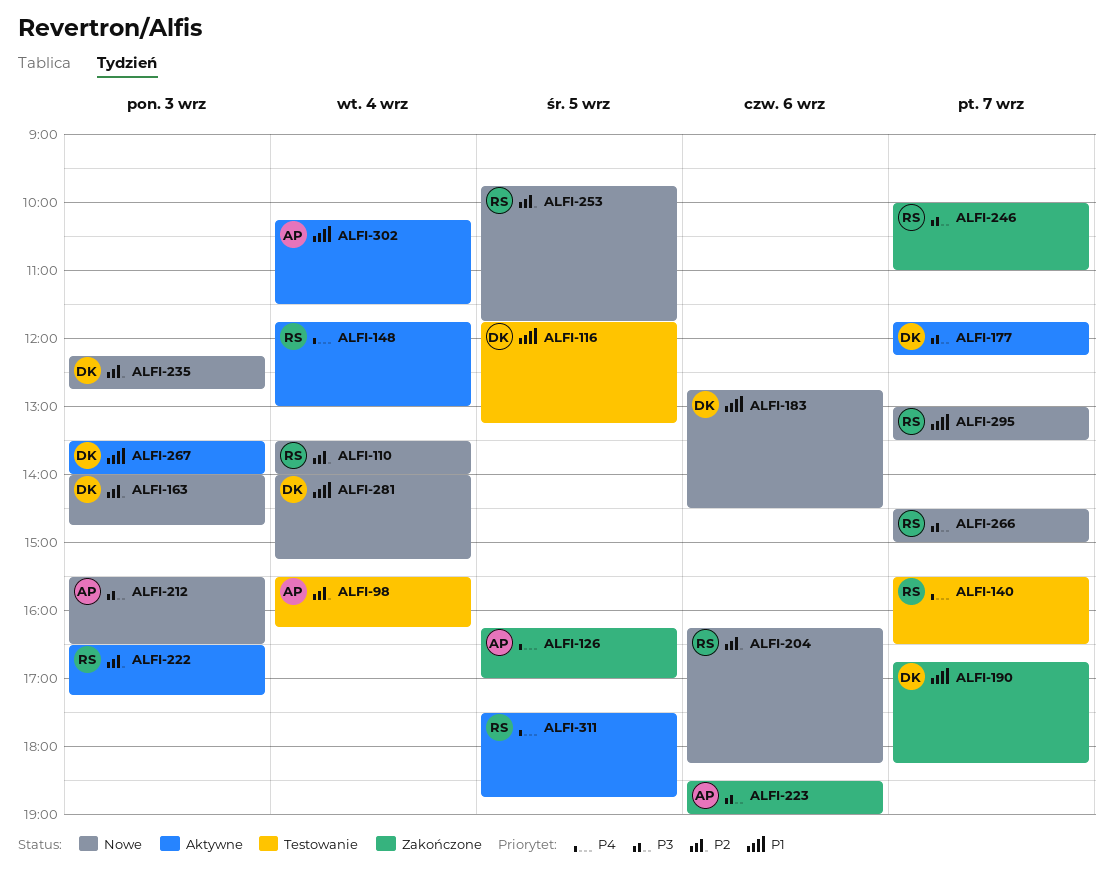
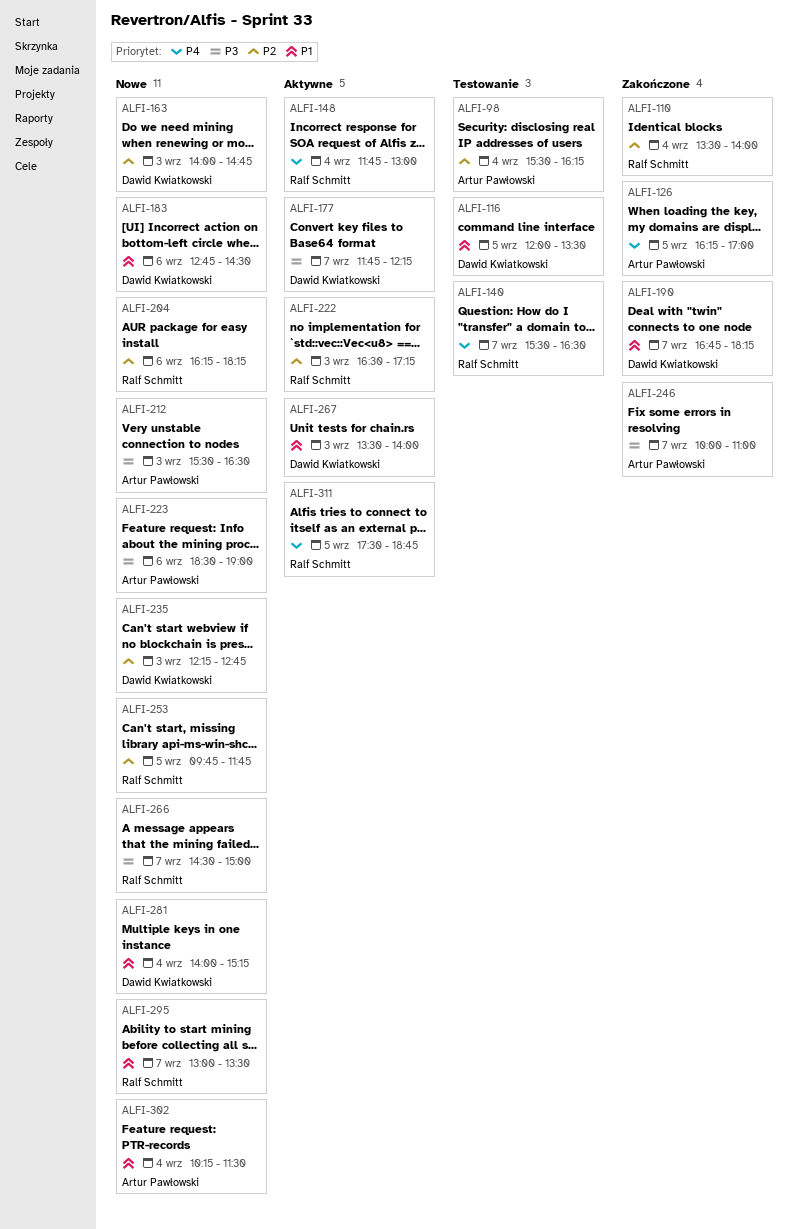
ALFI-110, status: Nowe -> Zakończone
ALFI-116, begins: 11:45 -> 12:00
ALFI-116, ends: 13:15 -> 13:30
ALFI-223, status: Zakończone -> Nowe
ALFI-246, owner: Ralf Schmitt -> Artur Pawłowski
ALFI-302, status: Aktywne -> Nowe

